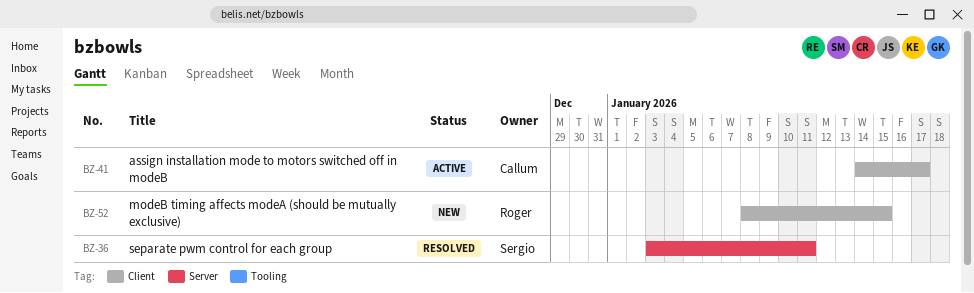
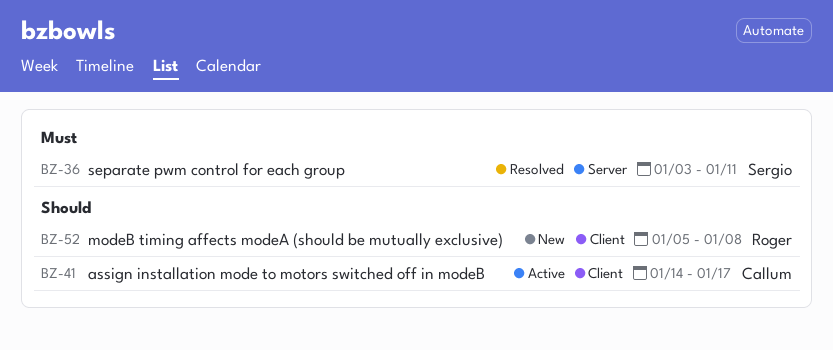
BZ-52, start: Jan 8 -> Jan 5
BZ-52, due: Jan 15 -> Jan 8

